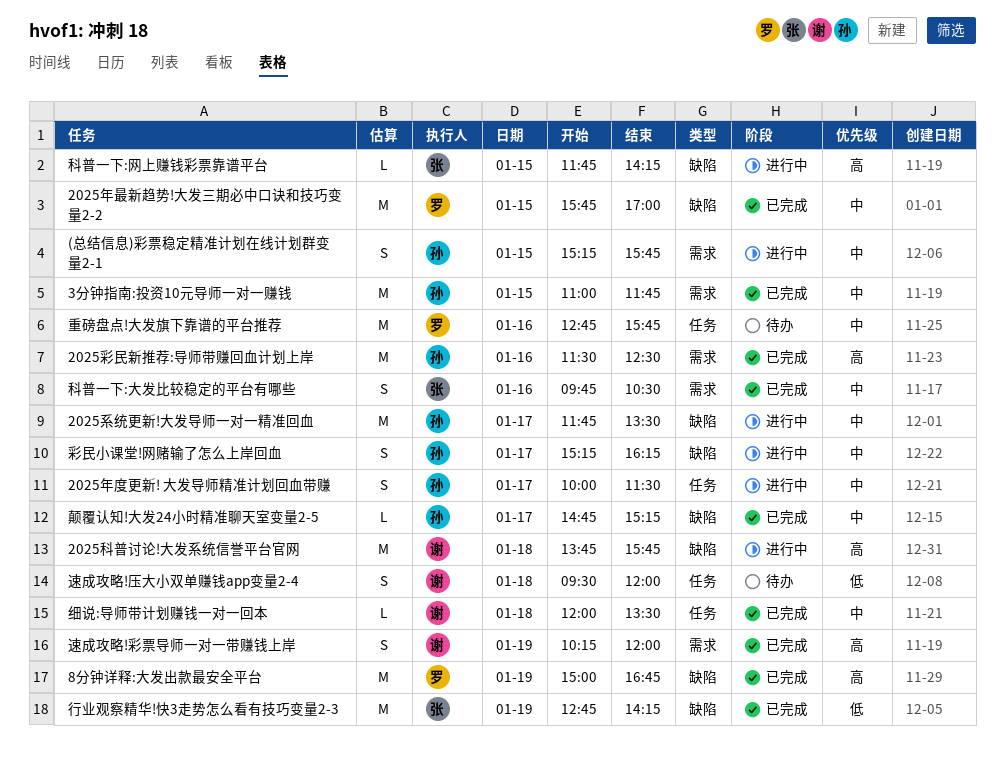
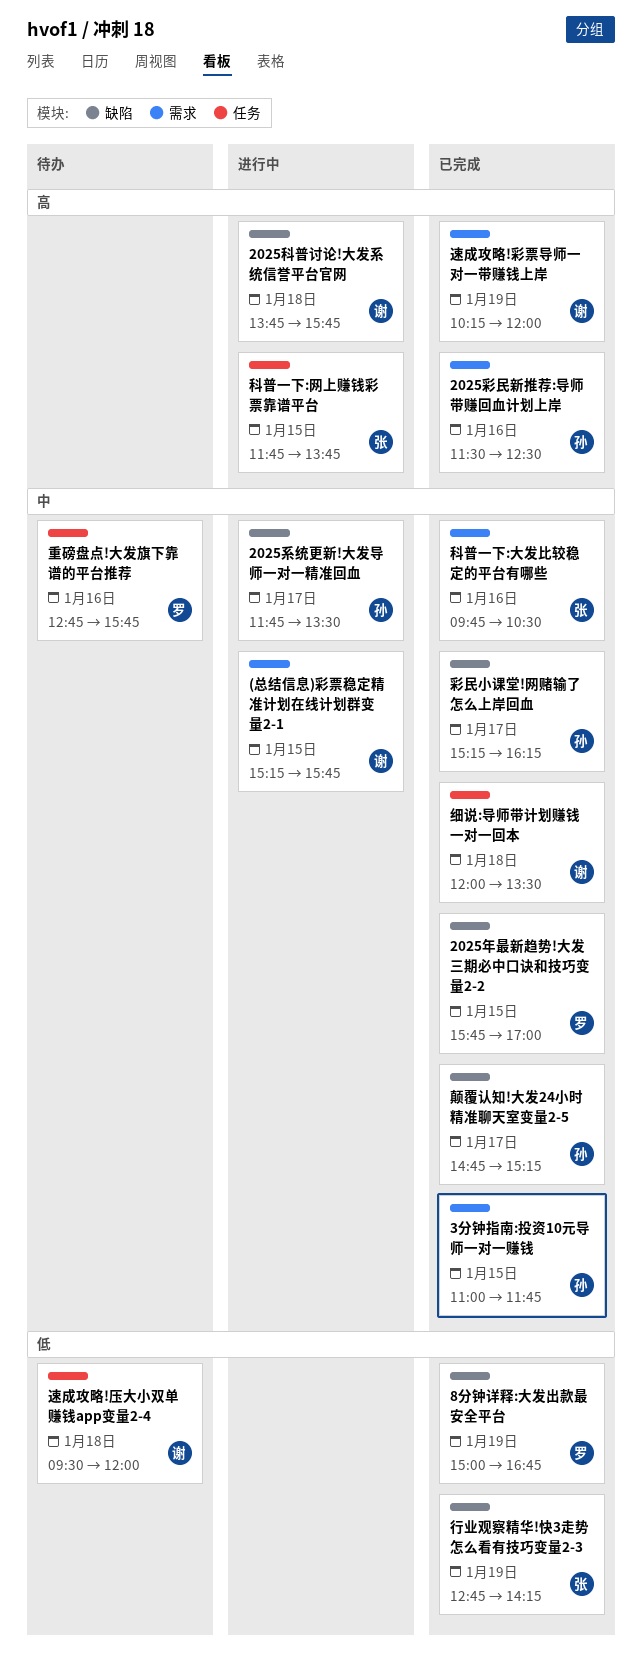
(总结信息)彩票稳定精准计划在线计划群变量2-1, owner: 孙 -> 谢
2025年度更新! 大发导师精准计划回血带赚: present -> none
8分钟详释:大发出款最安全平台, priority: 高 -> 低
彩民小课堂!网赌输了怎么上岸回血, status: 进行中 -> 已完成
科普一下:网上赚钱彩票靠谱平台, label: 缺陷 -> 任务
科普一下:网上赚钱彩票靠谱平台, ends: 14:15 -> 13:45

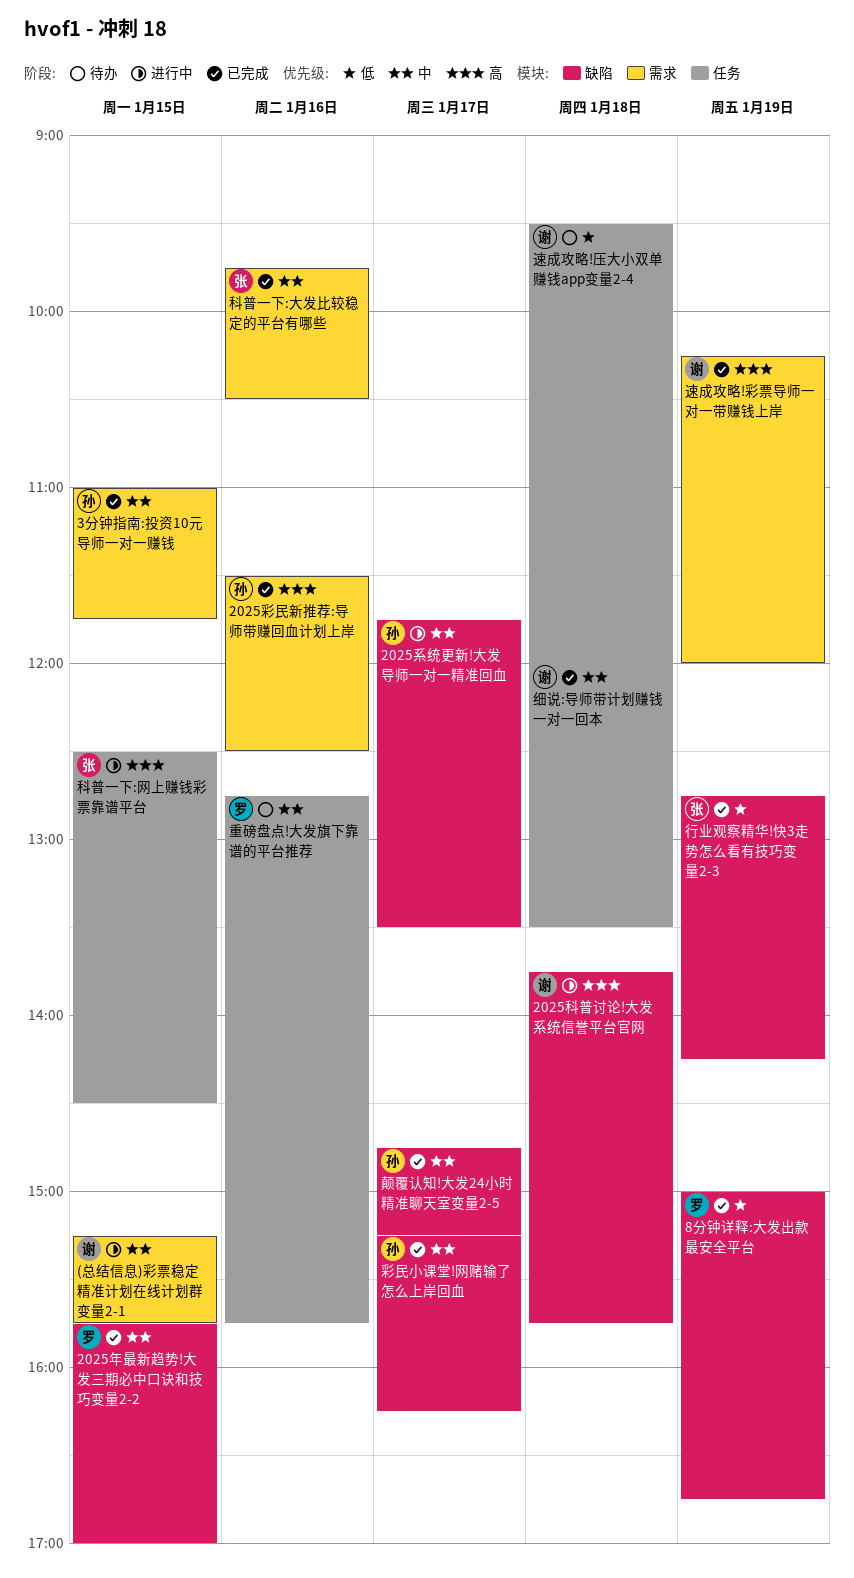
科普一下:网上赚钱彩票靠谱平台, begins: 11:45 -> 12:30
科普一下:网上赚钱彩票靠谱平台, ends: 13:45 -> 14:30

